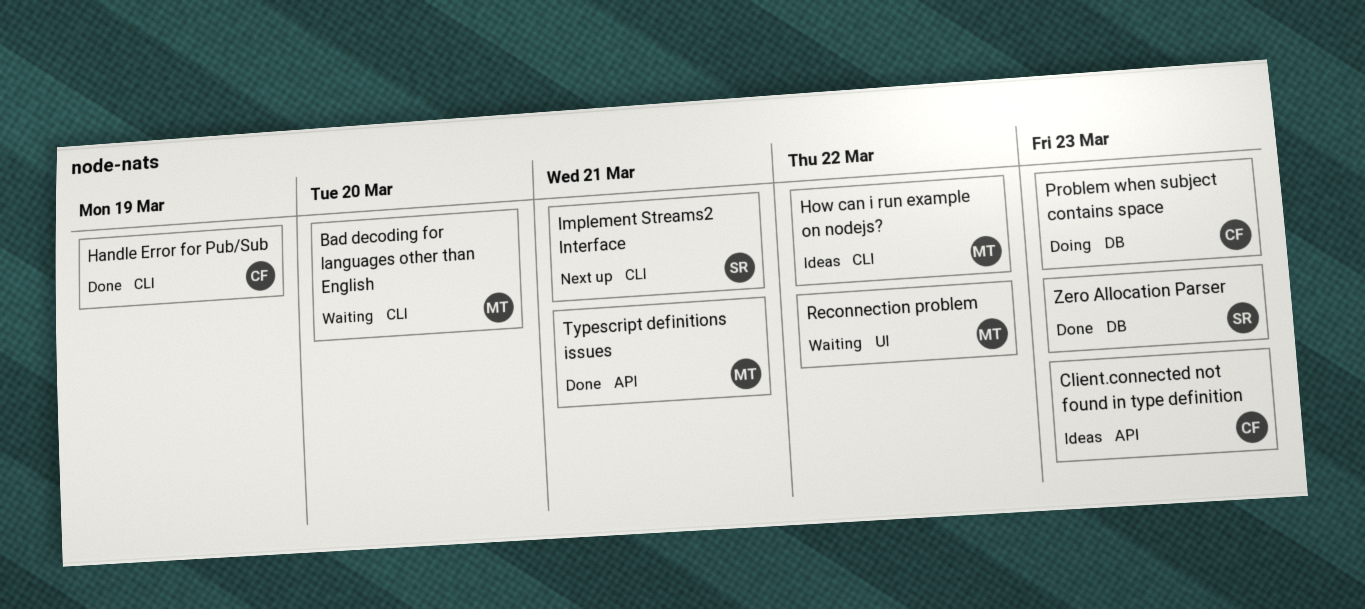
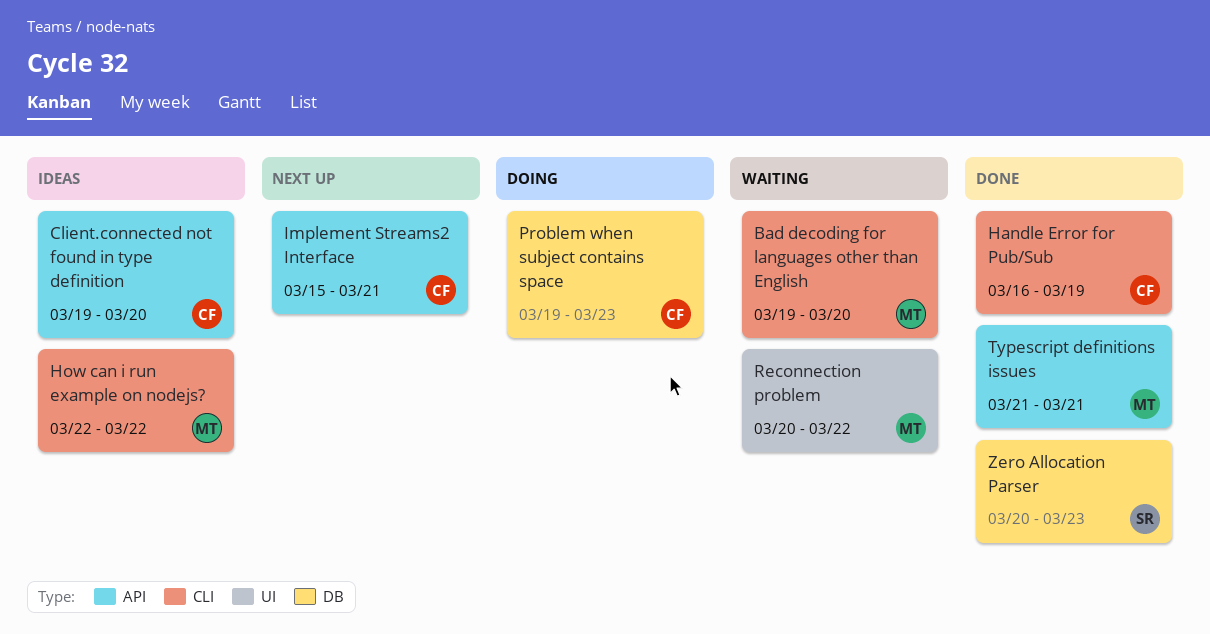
Client.connected not found in type definition, due: Mar 23 -> Mar 20
Implement Streams2 Interface, owner: SR -> CF
Implement Streams2 Interface, label: CLI -> API

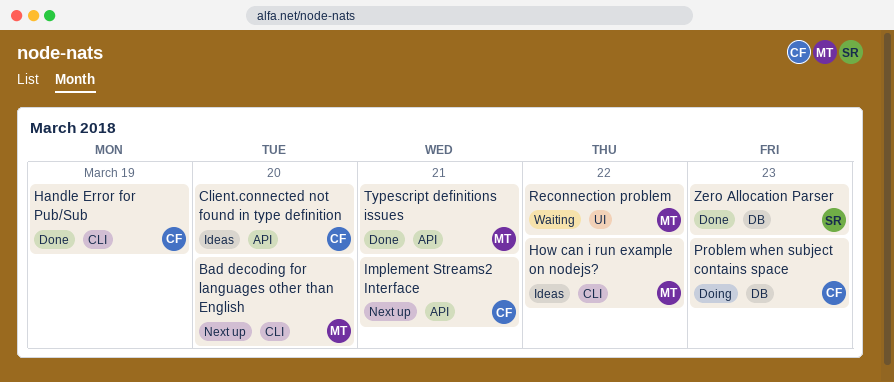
Bad decoding for languages other than English, status: Waiting -> Next up

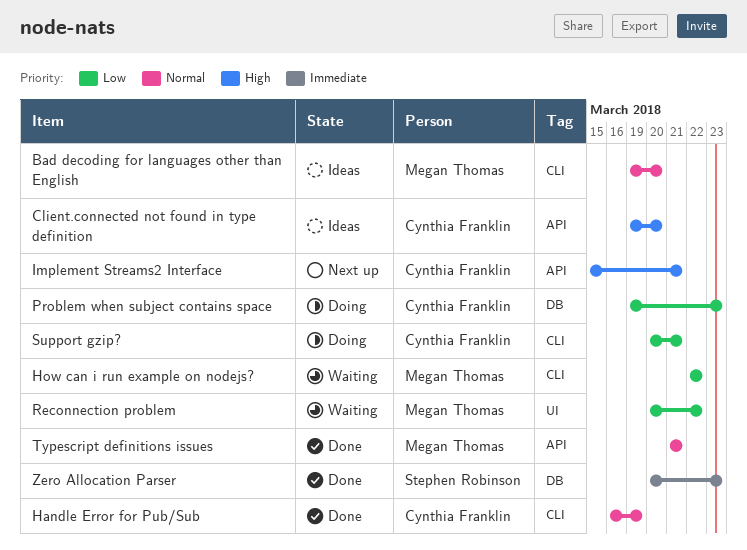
Bad decoding for languages other than English, status: Next up -> Ideas
How can i run example on nodejs?, status: Ideas -> Waiting
Support gzip?: none -> present

